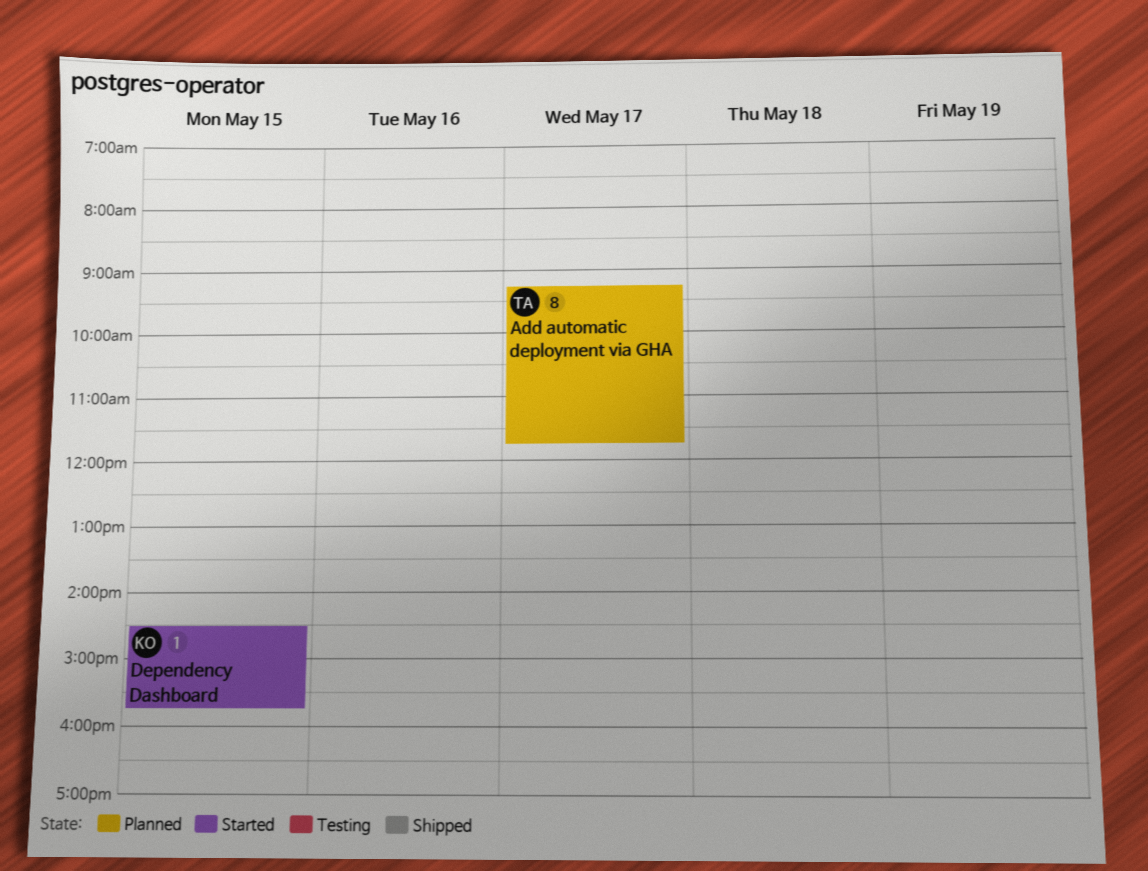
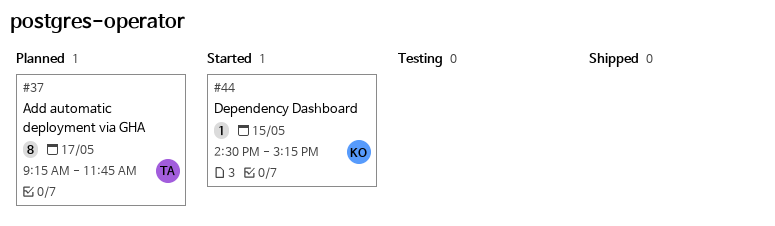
Dependency Dashboard, ends: 15:45 -> 15:15

